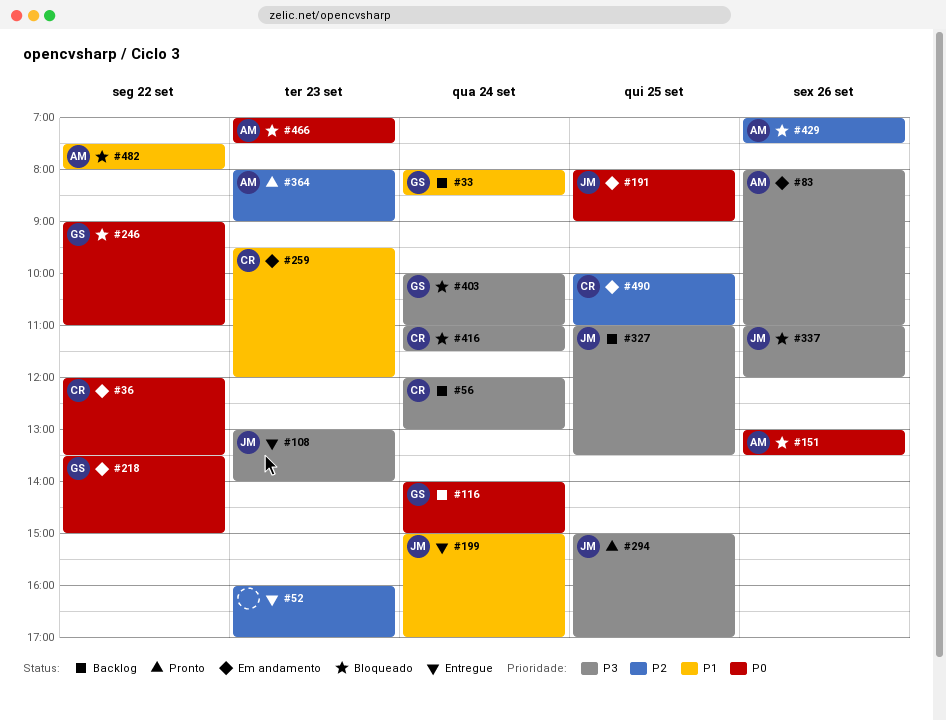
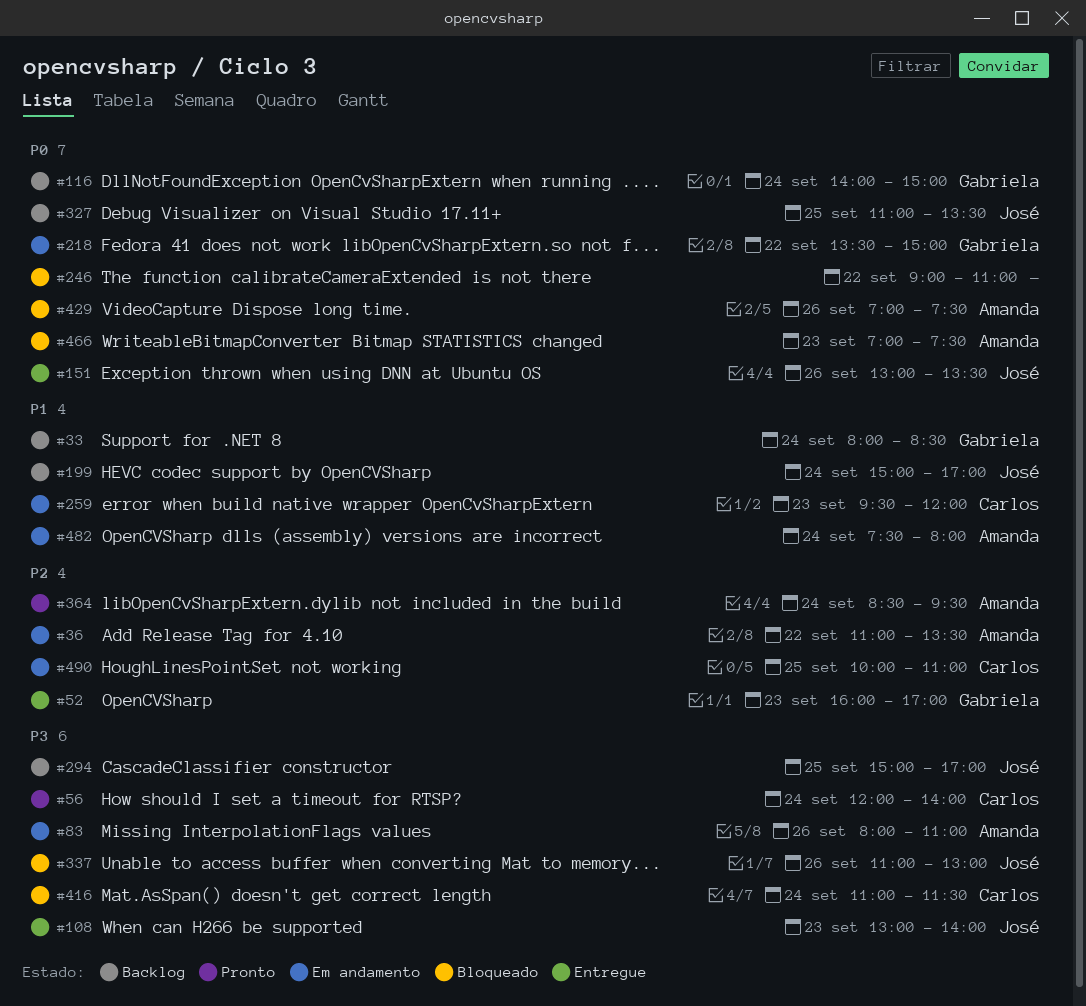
#36, owner: Carlos -> Amanda
#36, priority: P0 -> P2
#36, begins: 12:00 -> 11:00
#52, owner: none -> Gabriela
#56, status: Backlog -> Pronto
#56, ends: 13:00 -> 14:00
#151, status: Bloqueado -> Entregue
#151, owner: Amanda -> José
#191: present -> none
#199, status: Entregue -> Backlog
#246, owner: Gabriela -> none
#294, status: Pronto -> Backlog
#327, priority: P3 -> P0
#337, ends: 12:00 -> 13:00
#364, day: Sep 23 -> Sep 24
#364, begins: 08:00 -> 08:30
#364, ends: 09:00 -> 09:30
#403: present -> none
#429, priority: P2 -> P0
#482, status: Bloqueado -> Em andamento
#482, day: Sep 22 -> Sep 24

